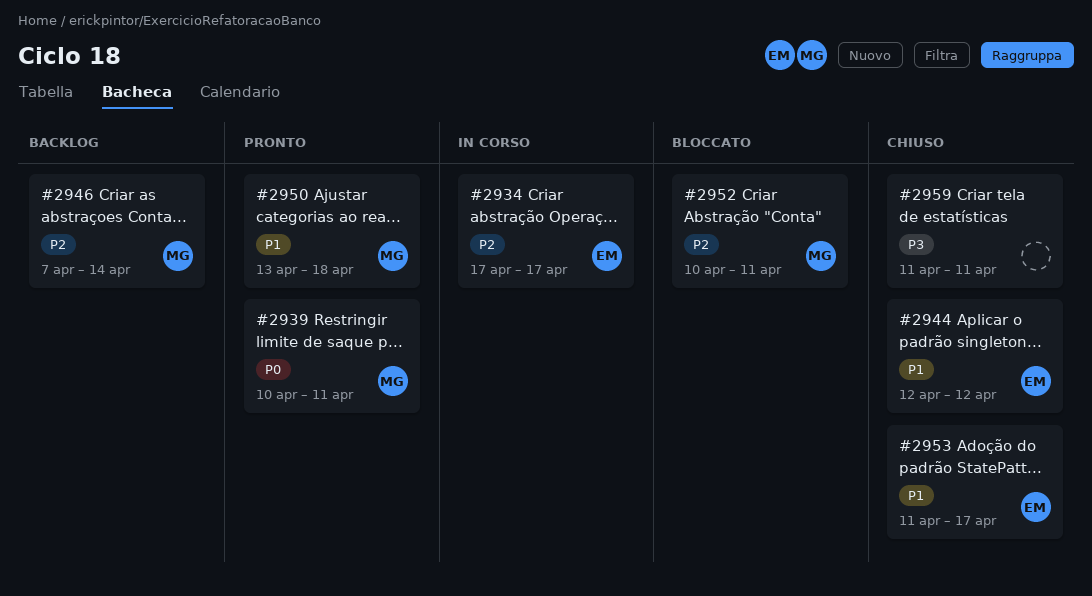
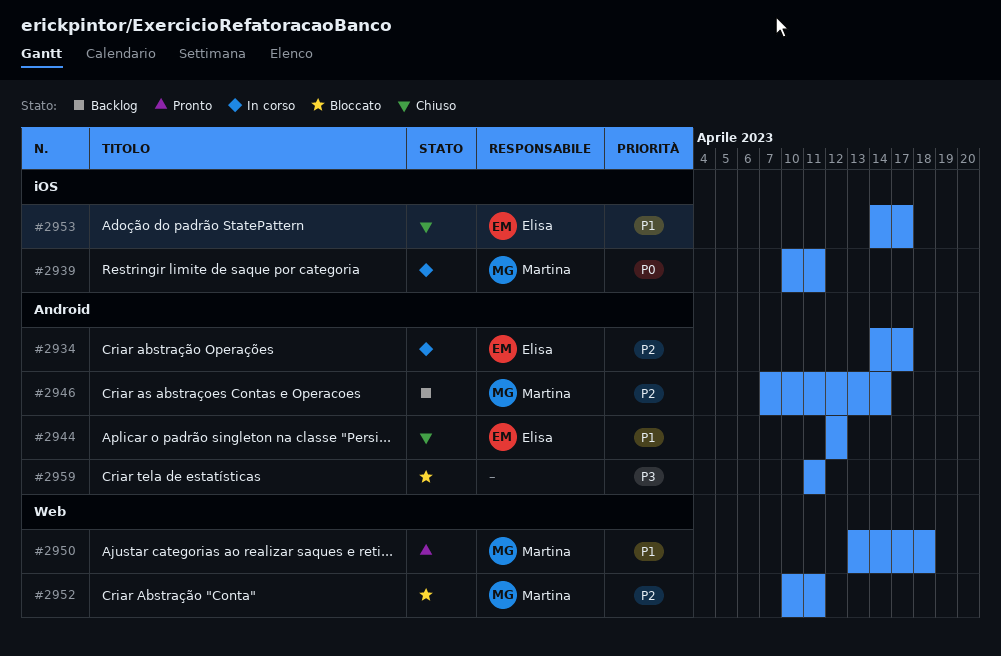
#2934, start: Apr 17 -> Apr 14
#2939, status: Pronto -> In corso
#2953, start: Apr 11 -> Apr 14
#2959, status: Chiuso -> Bloccato

